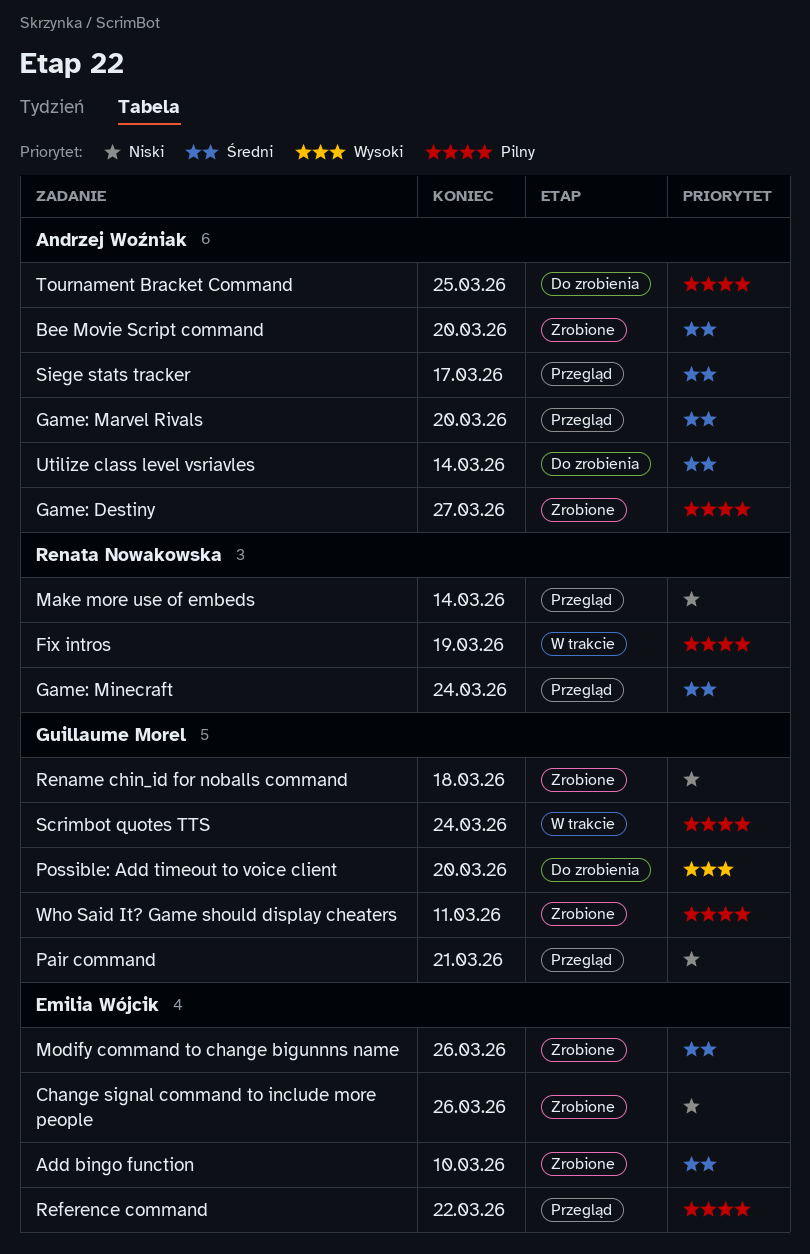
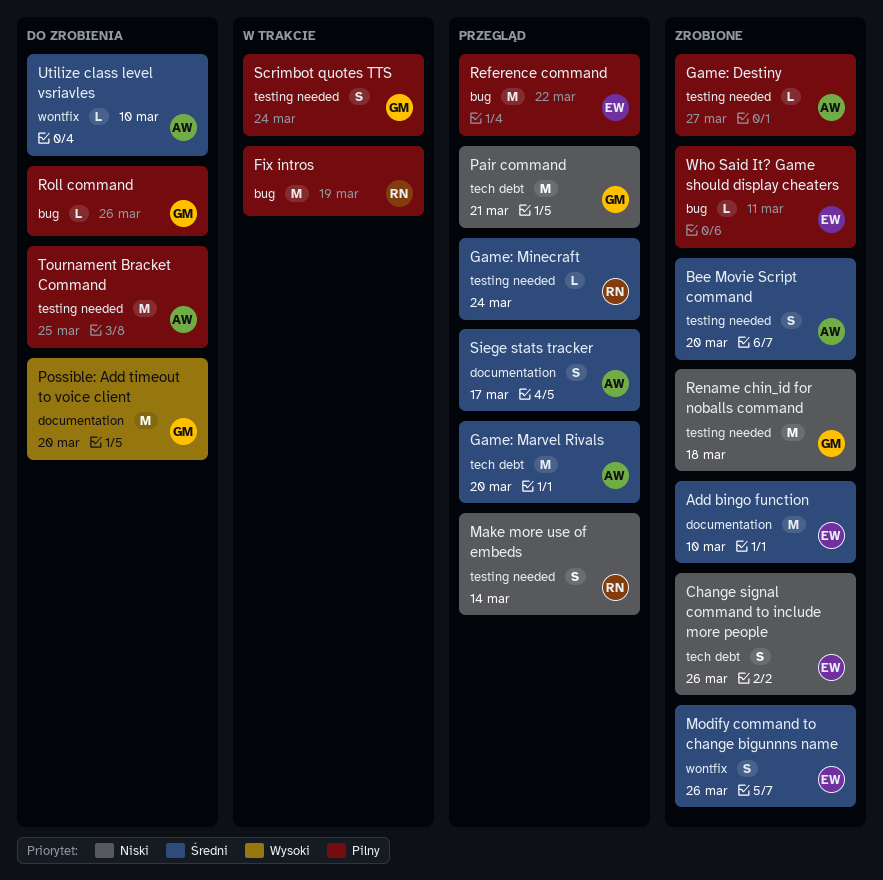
Roll command: none -> present
Utilize class level vsriavles, due: Mar 14 -> Mar 10
Who Said It? Game should display cheaters, owner: Guillaume Morel -> Emilia Wójcik

